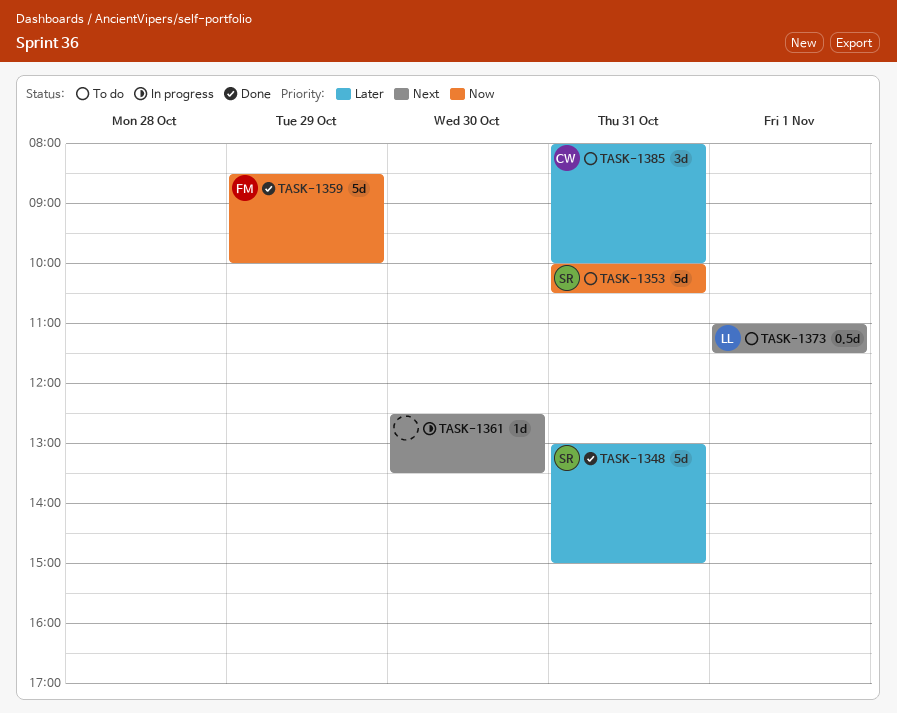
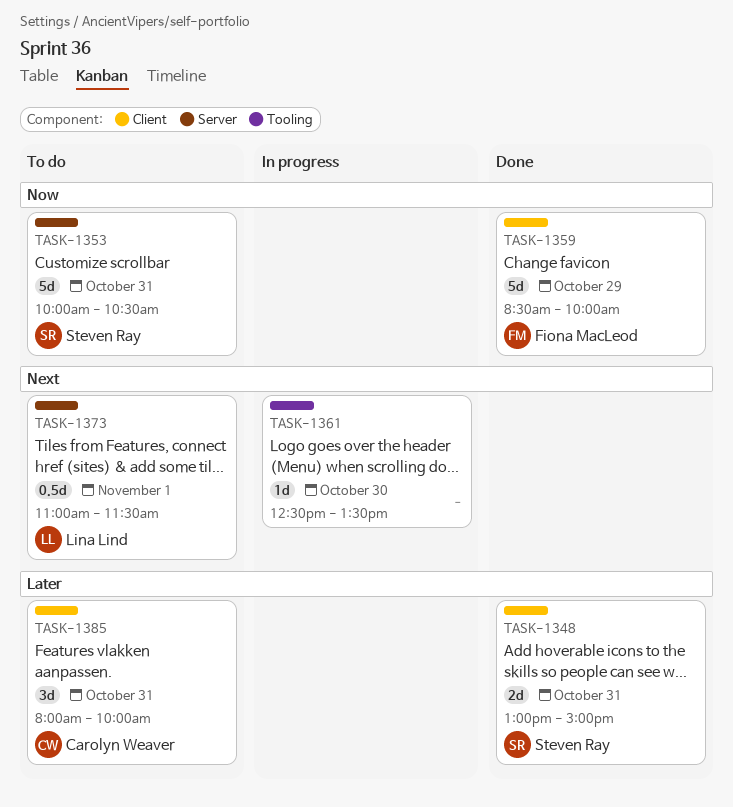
TASK-1348, estimate: 5d -> 2d

